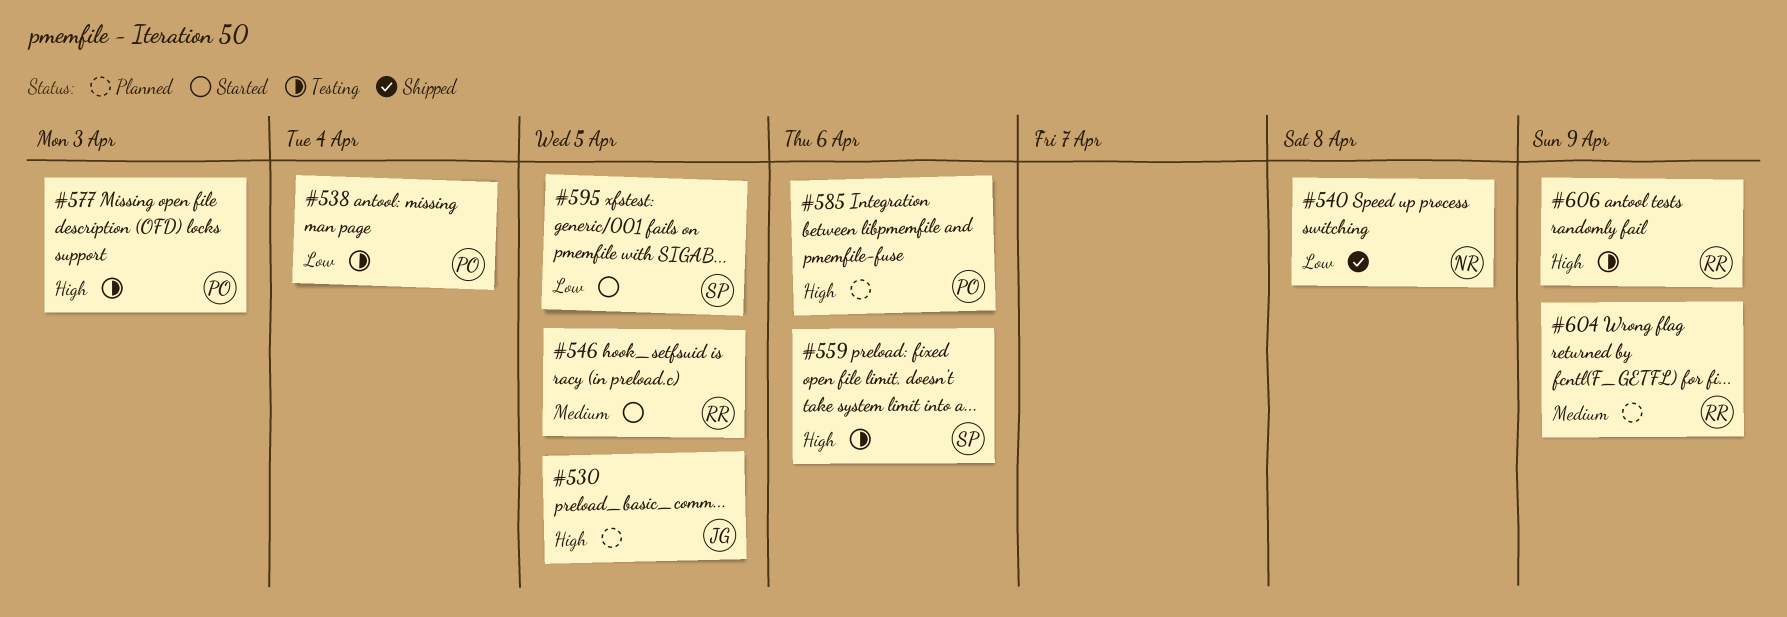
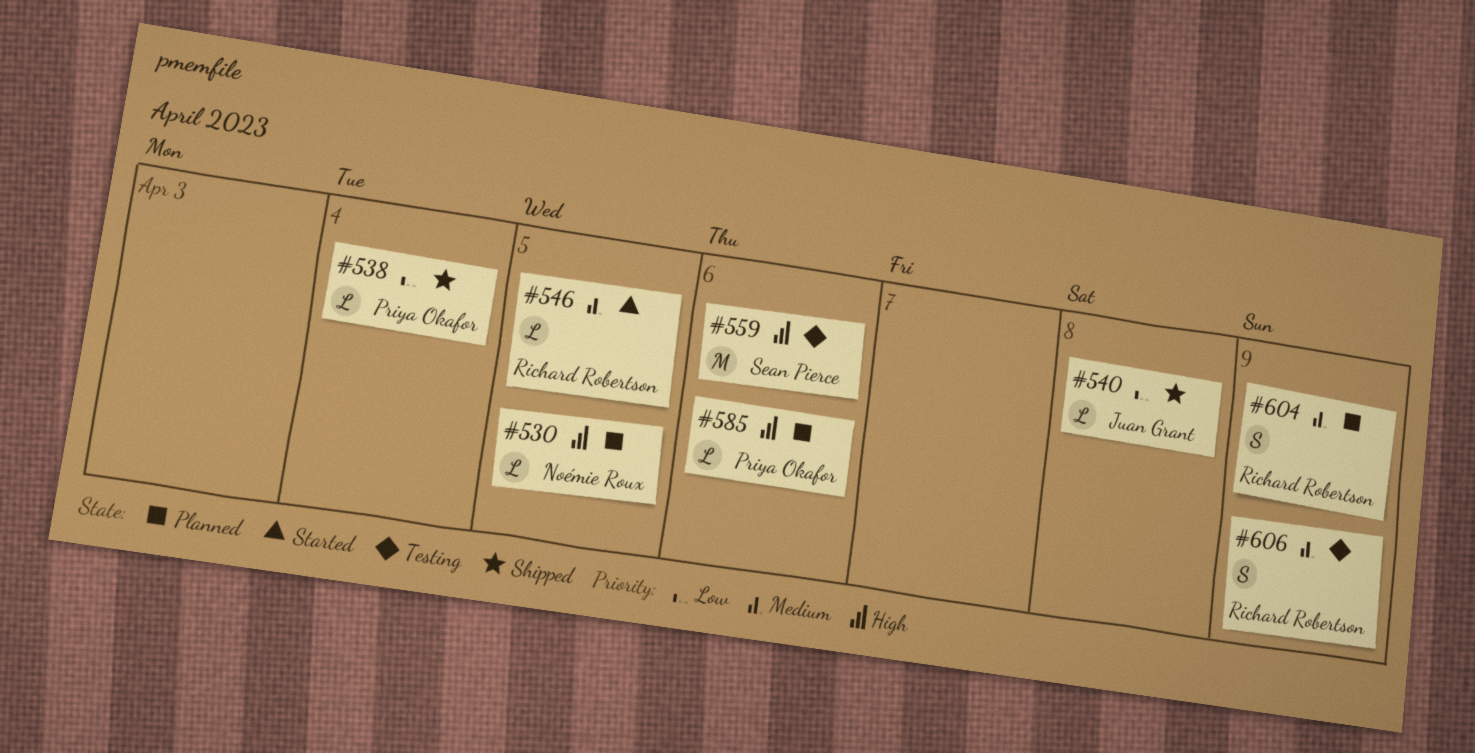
#530, owner: Juan Grant -> Noémie Roux
#538, status: Testing -> Shipped
#540, owner: Noémie Roux -> Juan Grant
#577: present -> none
#595: present -> none
#606, priority: High -> Medium

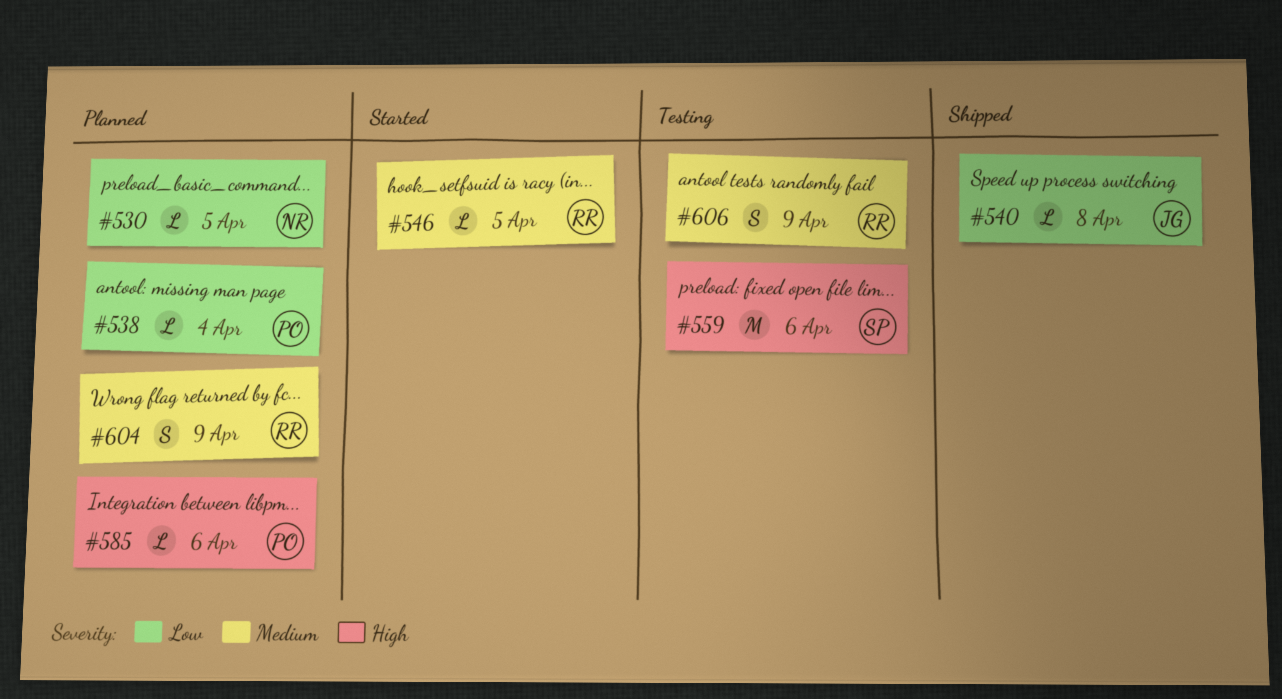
#530, priority: High -> Low
#538, status: Shipped -> Planned

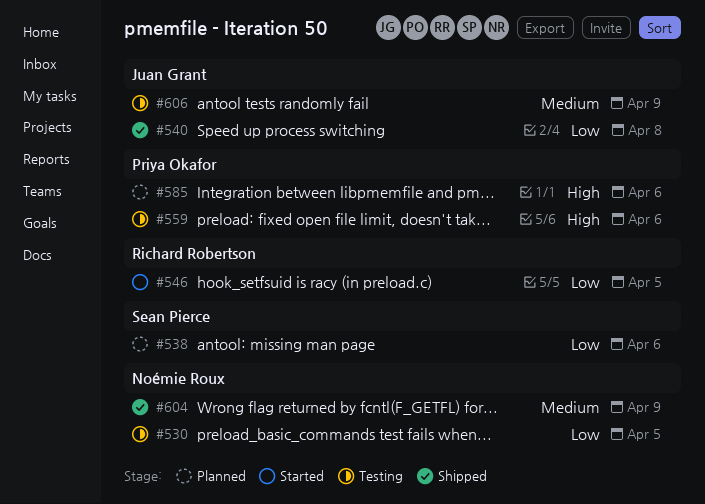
#530, status: Planned -> Testing
#538, owner: Priya Okafor -> Sean Pierce
#538, due: Apr 4 -> Apr 6
#546, priority: Medium -> Low
#559, owner: Sean Pierce -> Priya Okafor
#604, status: Planned -> Shipped
#604, owner: Richard Robertson -> Noémie Roux
#606, owner: Richard Robertson -> Juan Grant

